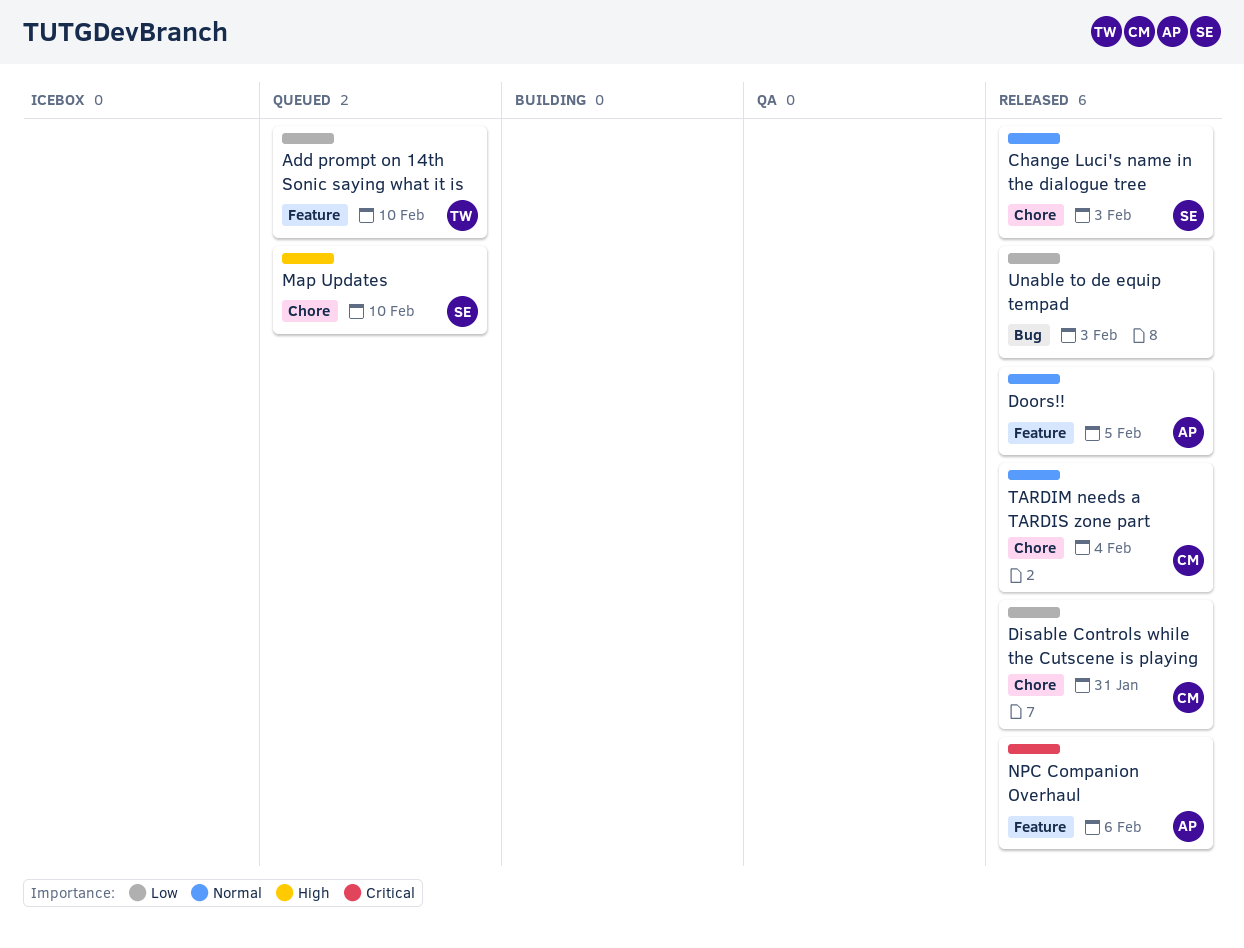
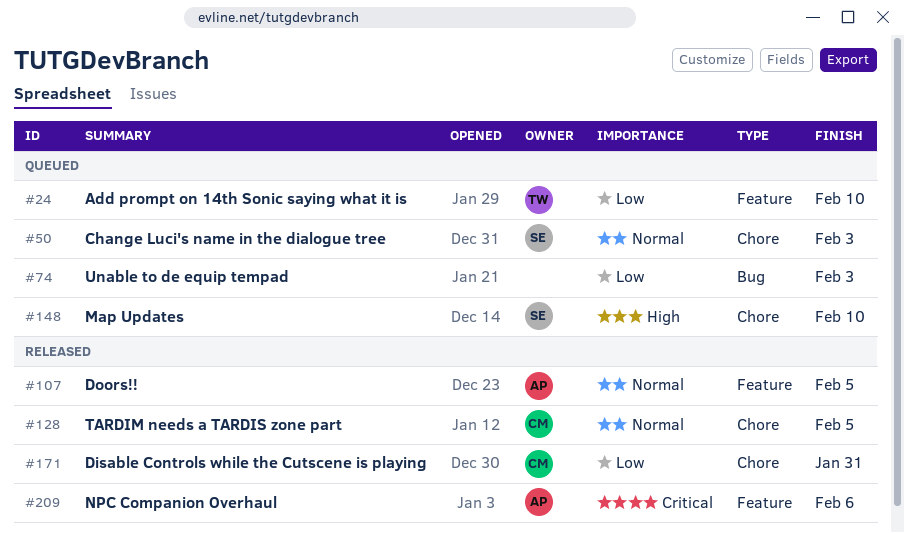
Change Luci's name in the dialogue tree, status: Released -> Queued
TARDIM needs a TARDIS zone part, due: Feb 4 -> Feb 5
Unable to de equip tempad, status: Released -> Queued

